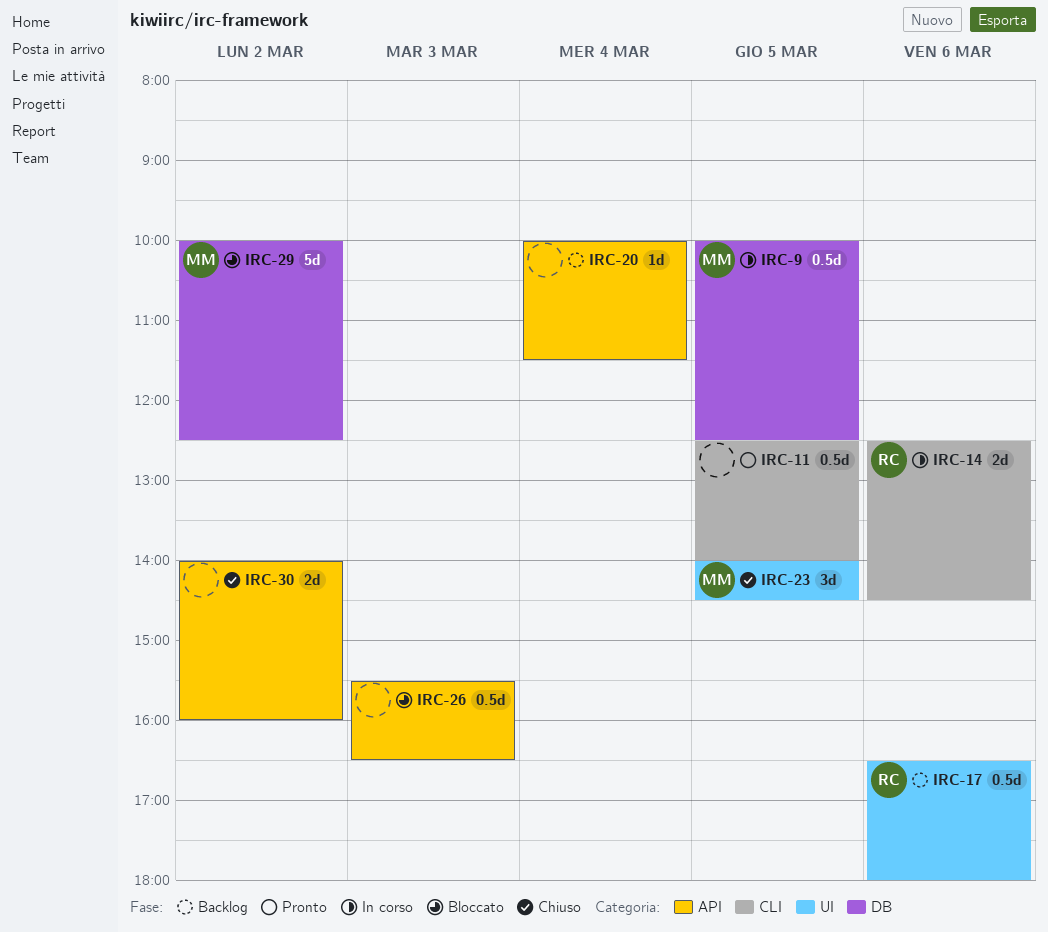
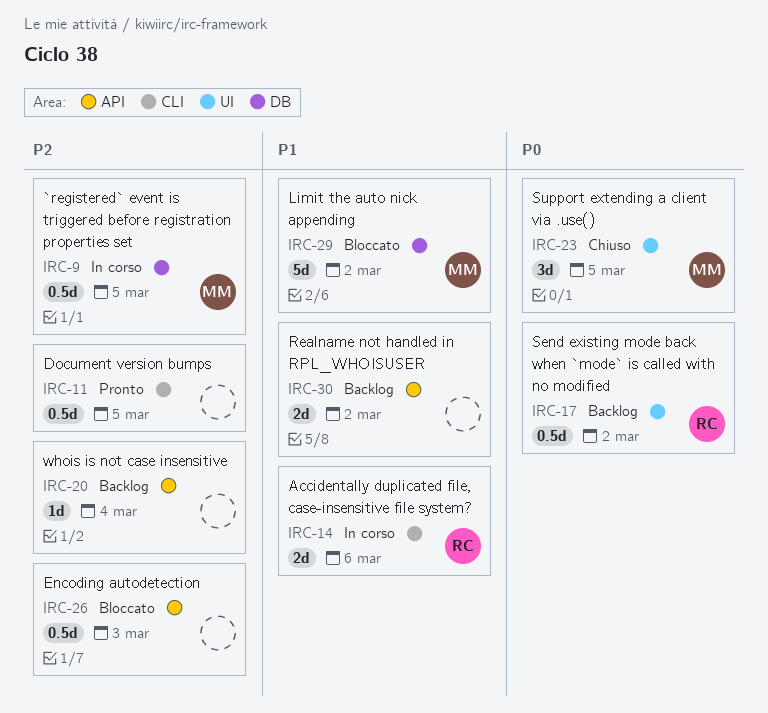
IRC-17, day: Mar 6 -> Mar 2
IRC-30, status: Chiuso -> Backlog

